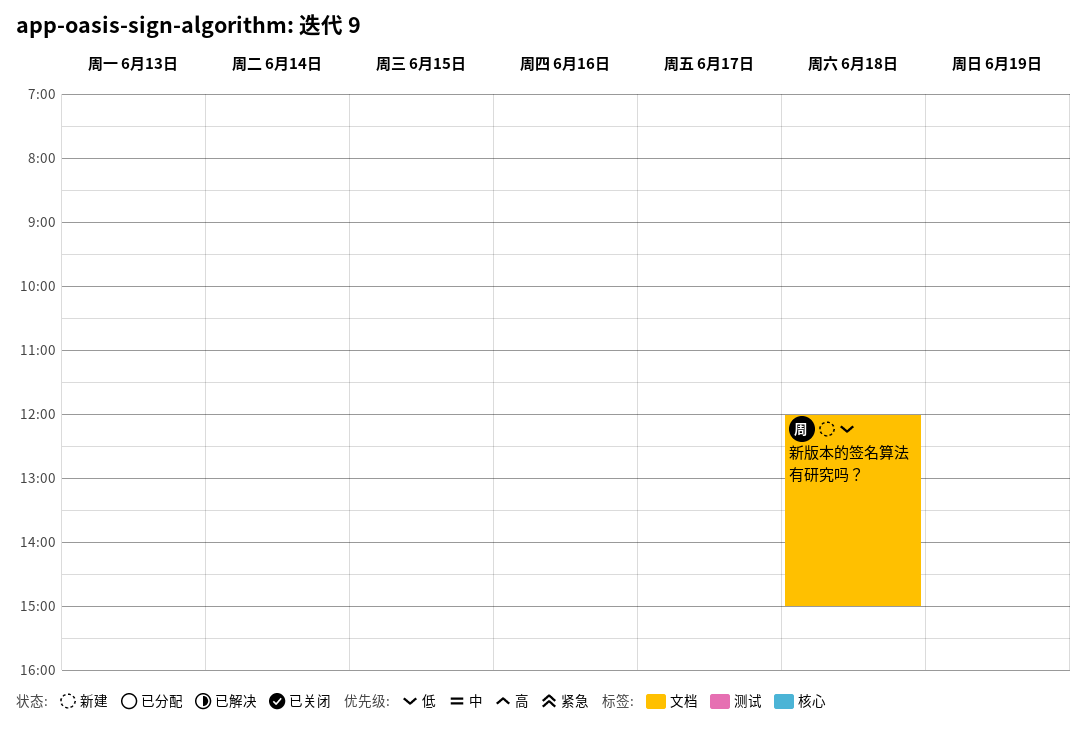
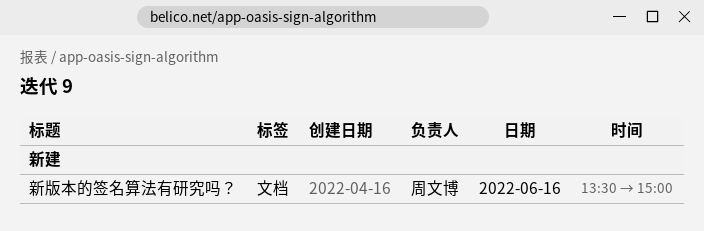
新版本的签名算法有研究吗？, day: Jun 18 -> Jun 16
新版本的签名算法有研究吗？, begins: 12:00 -> 13:30

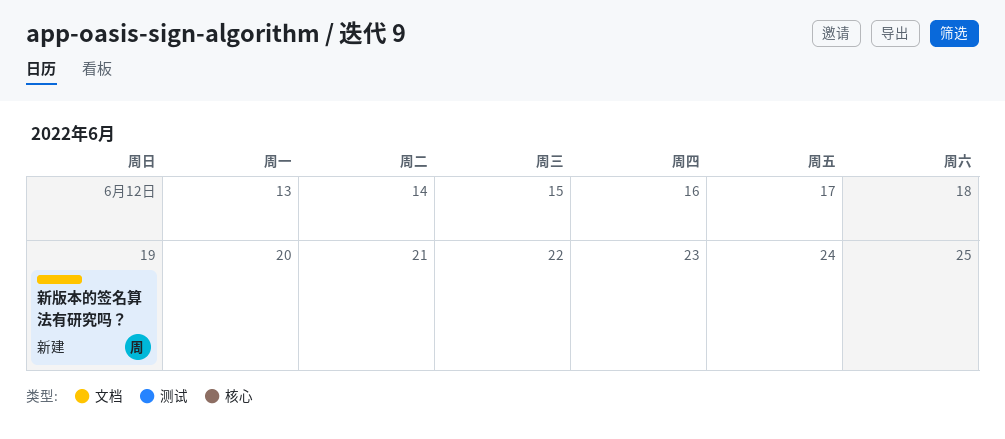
新版本的签名算法有研究吗？, day: Jun 16 -> Jun 19

